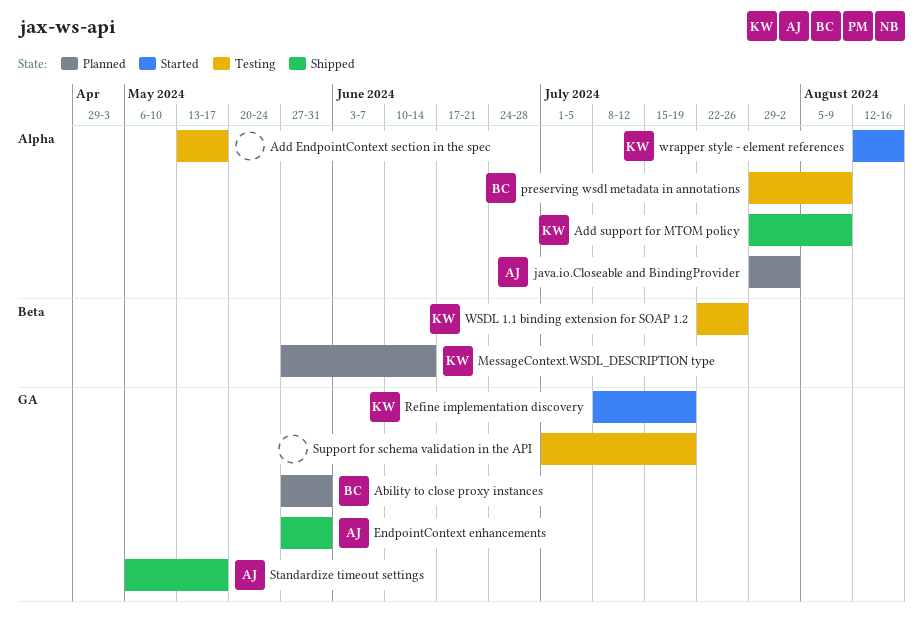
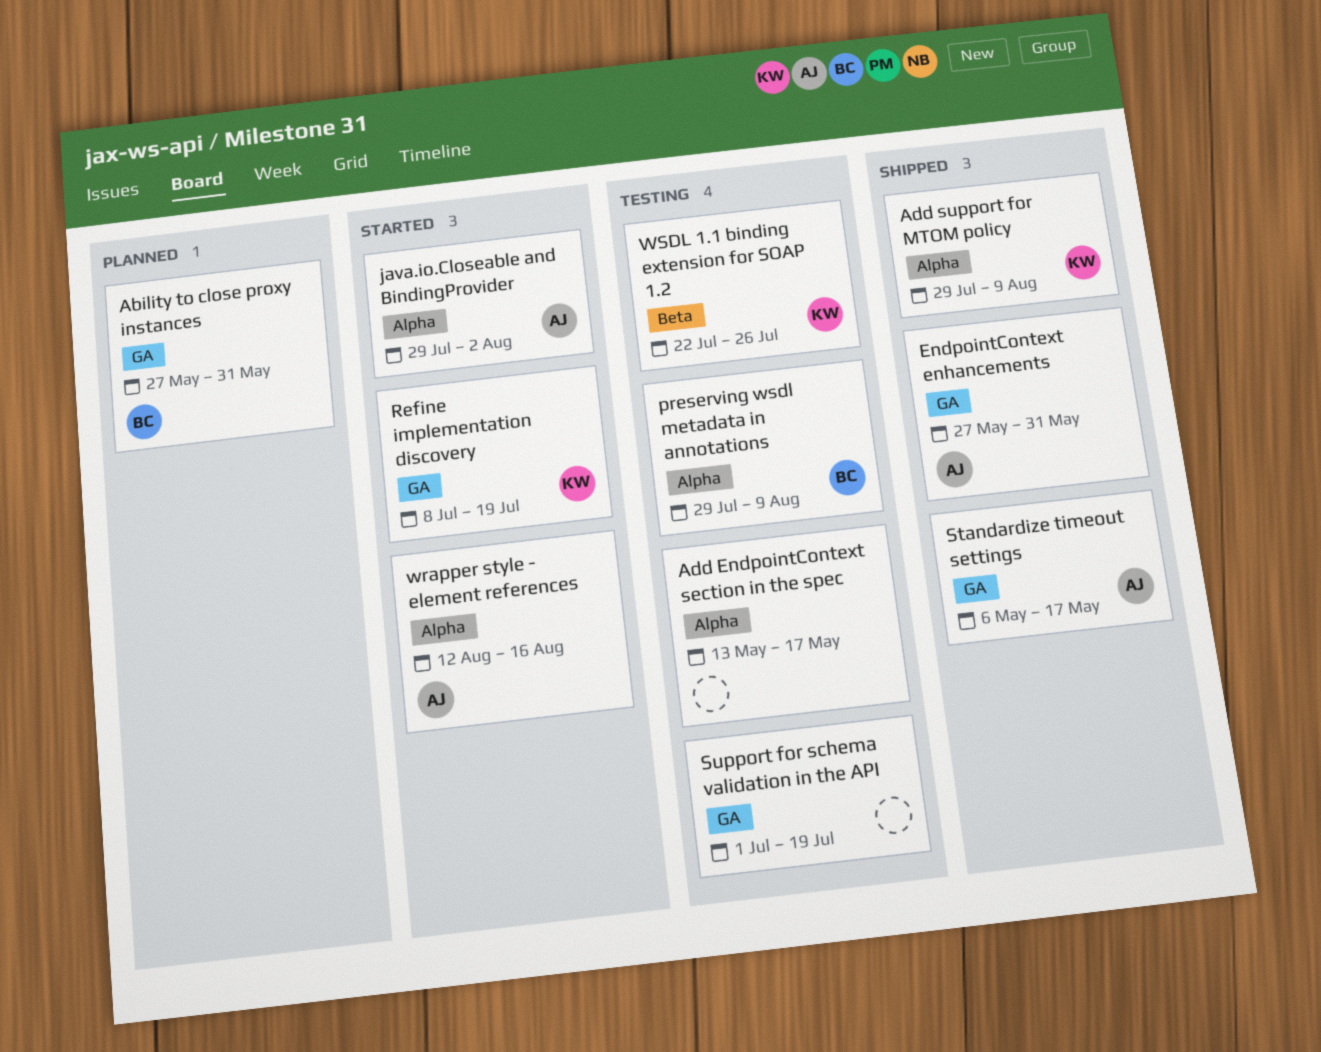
java.io.Closeable and BindingProvider, status: Planned -> Started
MessageContext.WSDL_DESCRIPTION type: present -> none
wrapper style - element references, owner: KW -> AJ

